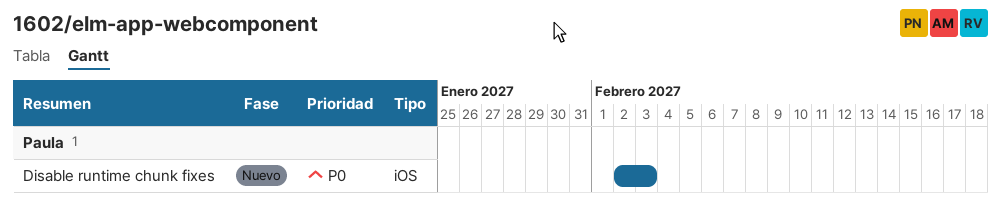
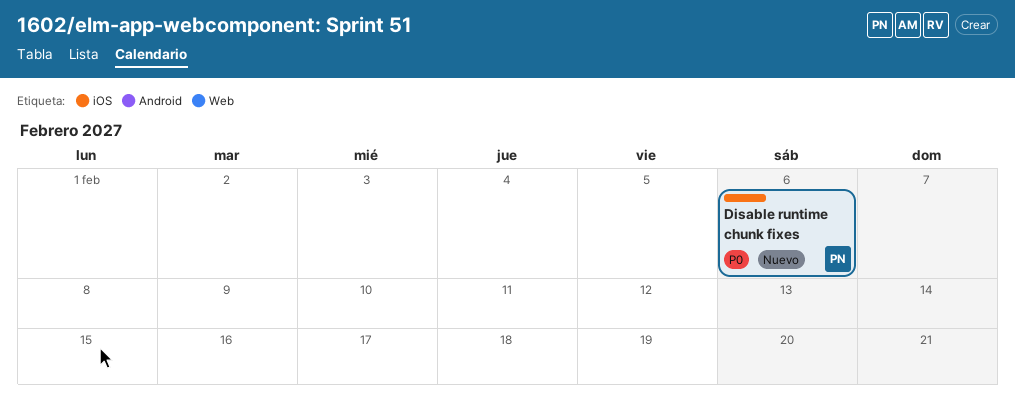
Disable runtime chunk fixes, due: Feb 3 -> Feb 6

